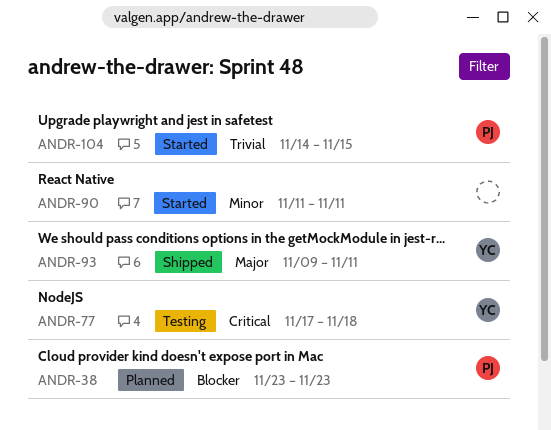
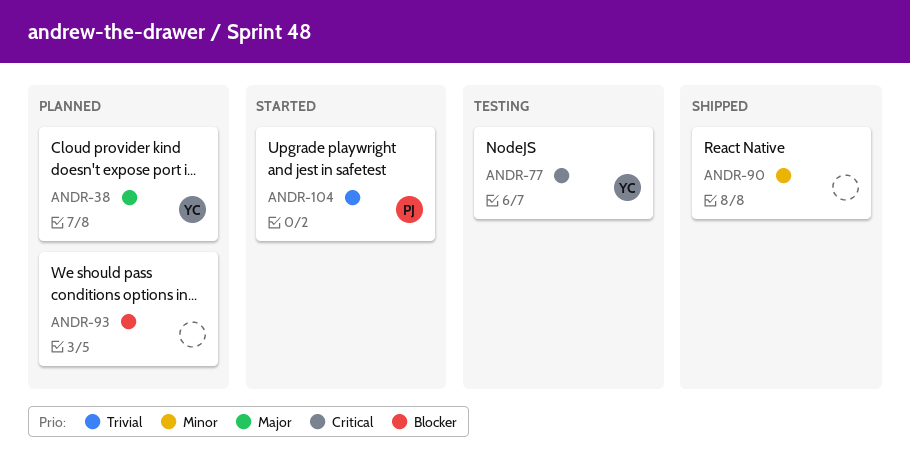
ANDR-38, owner: PJ -> YC
ANDR-38, priority: Blocker -> Major
ANDR-90, status: Started -> Shipped
ANDR-93, status: Shipped -> Planned
ANDR-93, owner: YC -> none
ANDR-93, priority: Major -> Blocker

